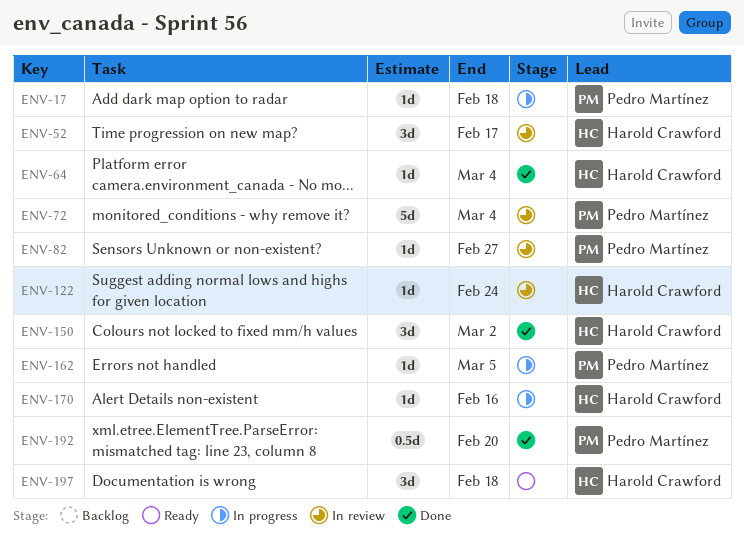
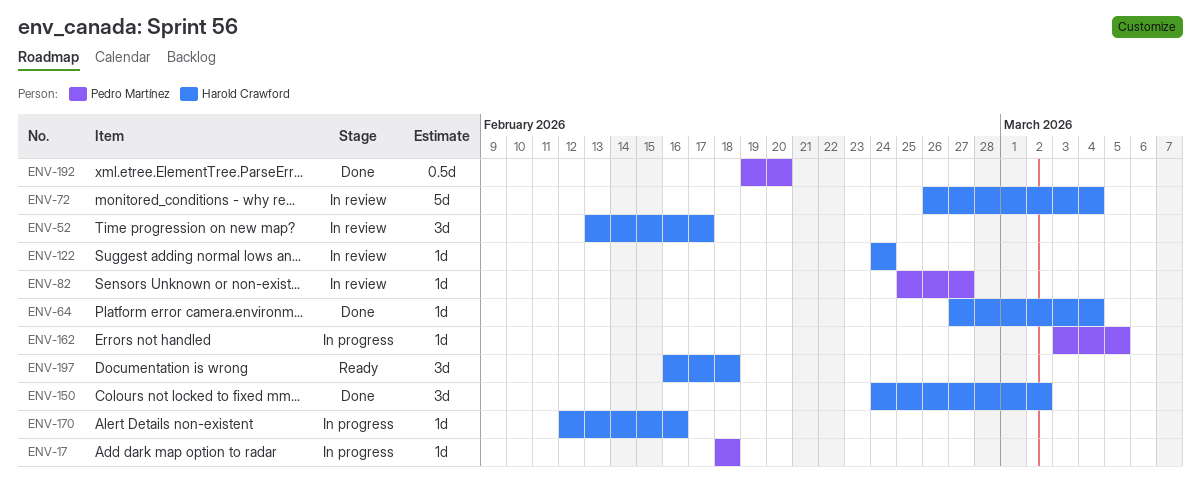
ENV-72, owner: Pedro Martínez -> Harold Crawford

